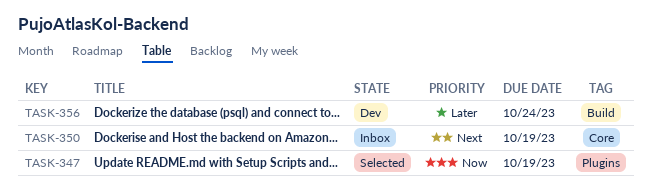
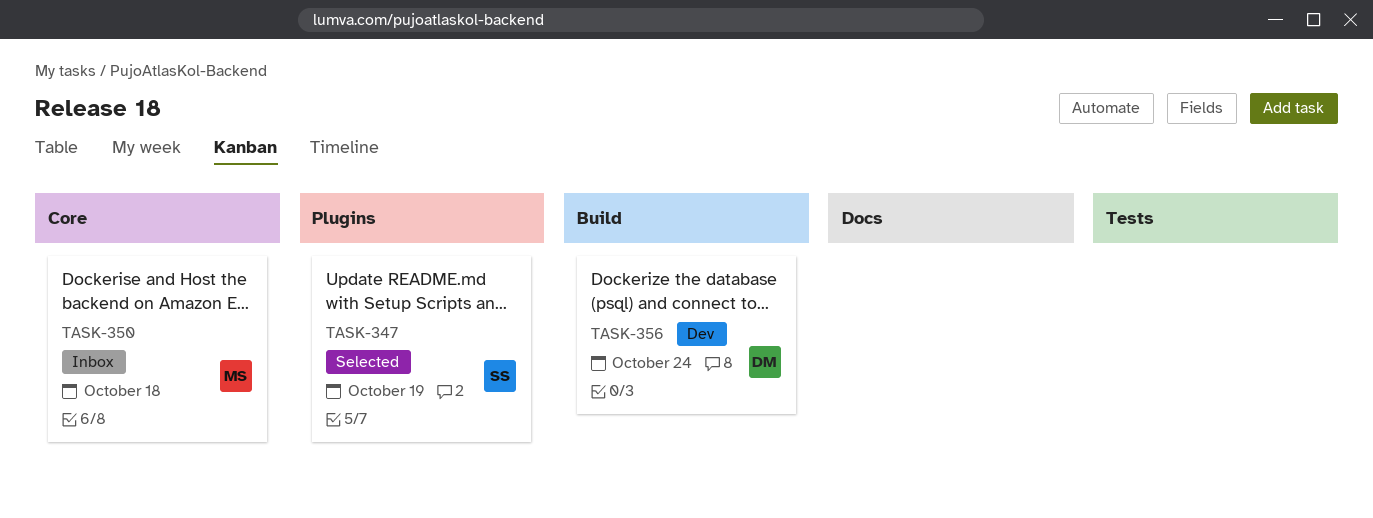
TASK-350, due: Oct 19 -> Oct 18

